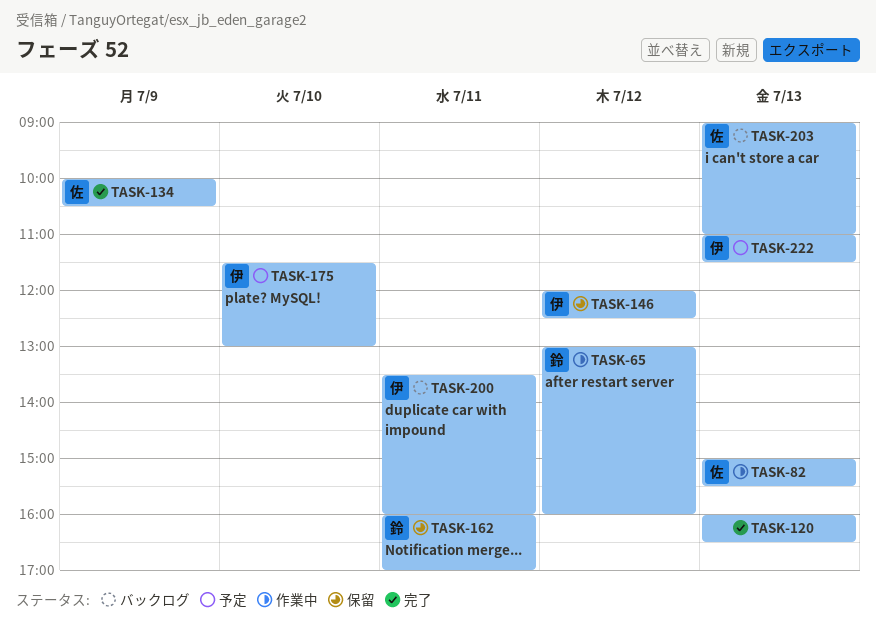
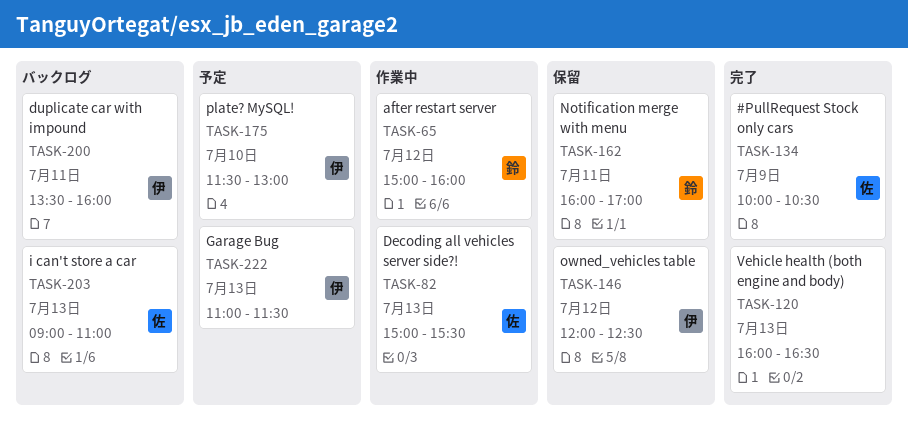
TASK-65, begins: 13:00 -> 15:00

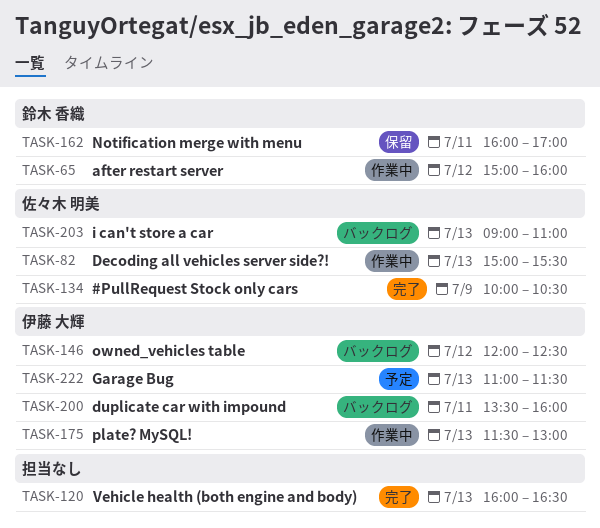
TASK-146, status: 保留 -> バックログ
TASK-175, status: 予定 -> 作業中
TASK-175, day: Jul 10 -> Jul 13

